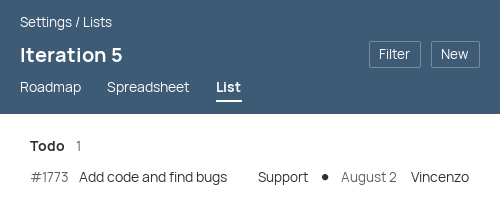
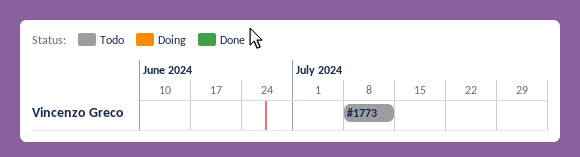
#1773, due: Aug 2 -> Jul 12

